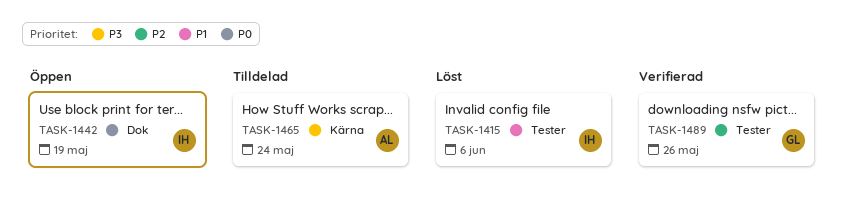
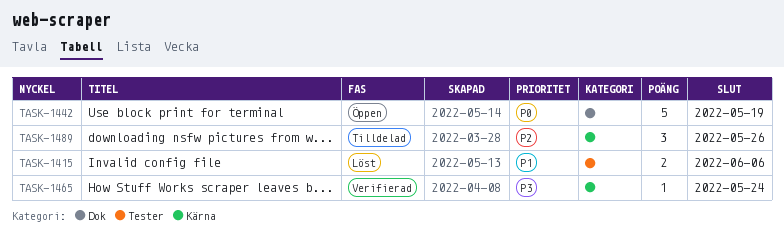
TASK-1465, status: Tilldelad -> Verifierad
TASK-1489, status: Verifierad -> Tilldelad
TASK-1489, label: Tester -> Kärna

